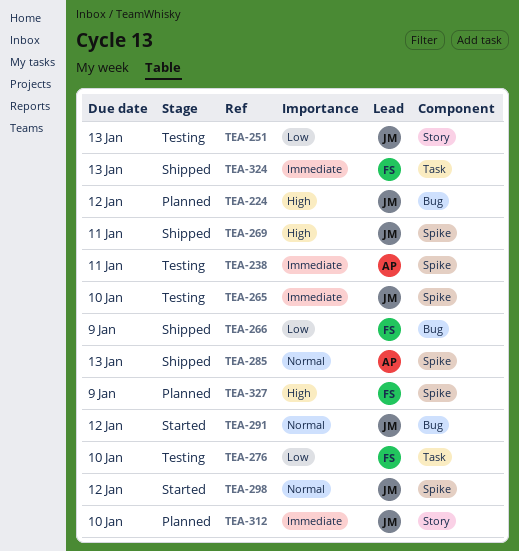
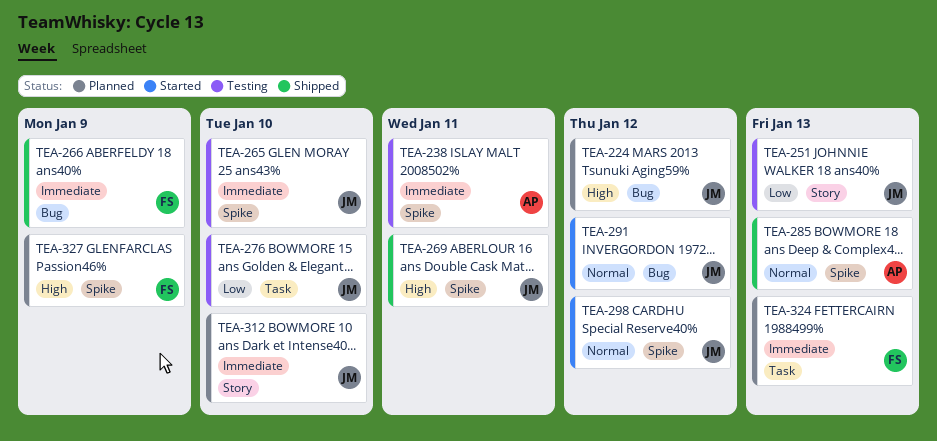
TEA-266, priority: Low -> Immediate
TEA-276, owner: FS -> JM
TEA-324, status: Shipped -> Planned

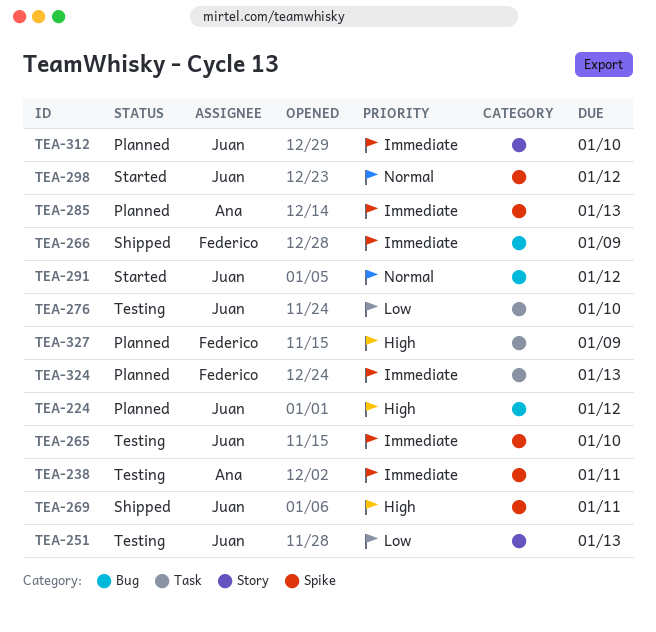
TEA-285, status: Shipped -> Planned
TEA-285, priority: Normal -> Immediate
TEA-327, label: Spike -> Task

